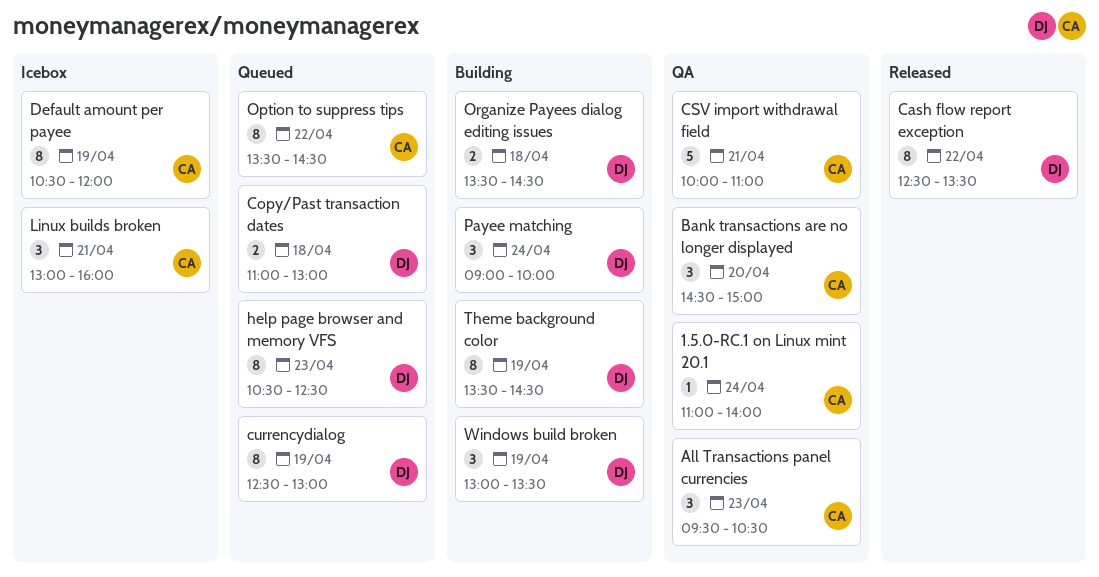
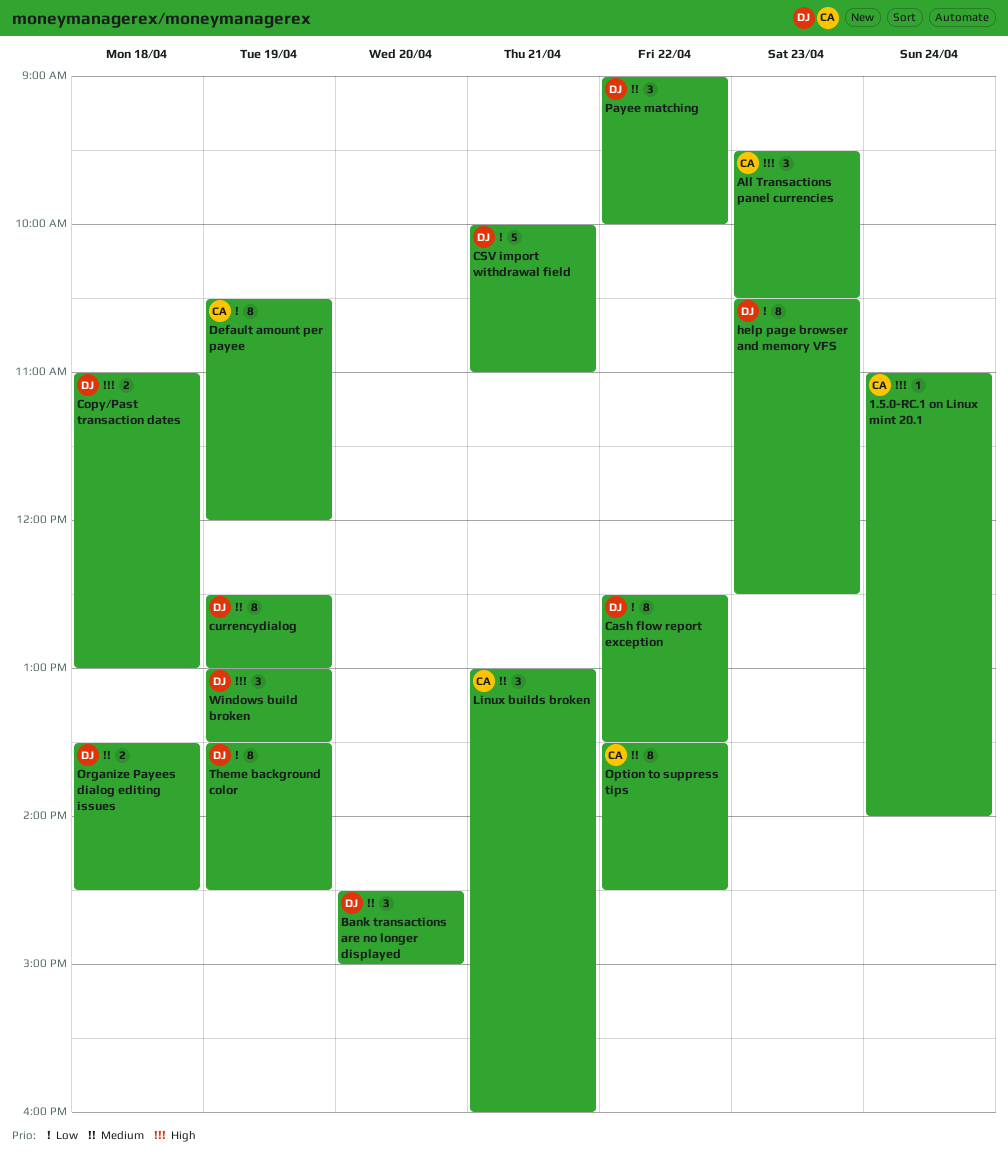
Bank transactions are no longer displayed, owner: CA -> DJ
CSV import withdrawal field, owner: CA -> DJ
Payee matching, day: Apr 24 -> Apr 22

